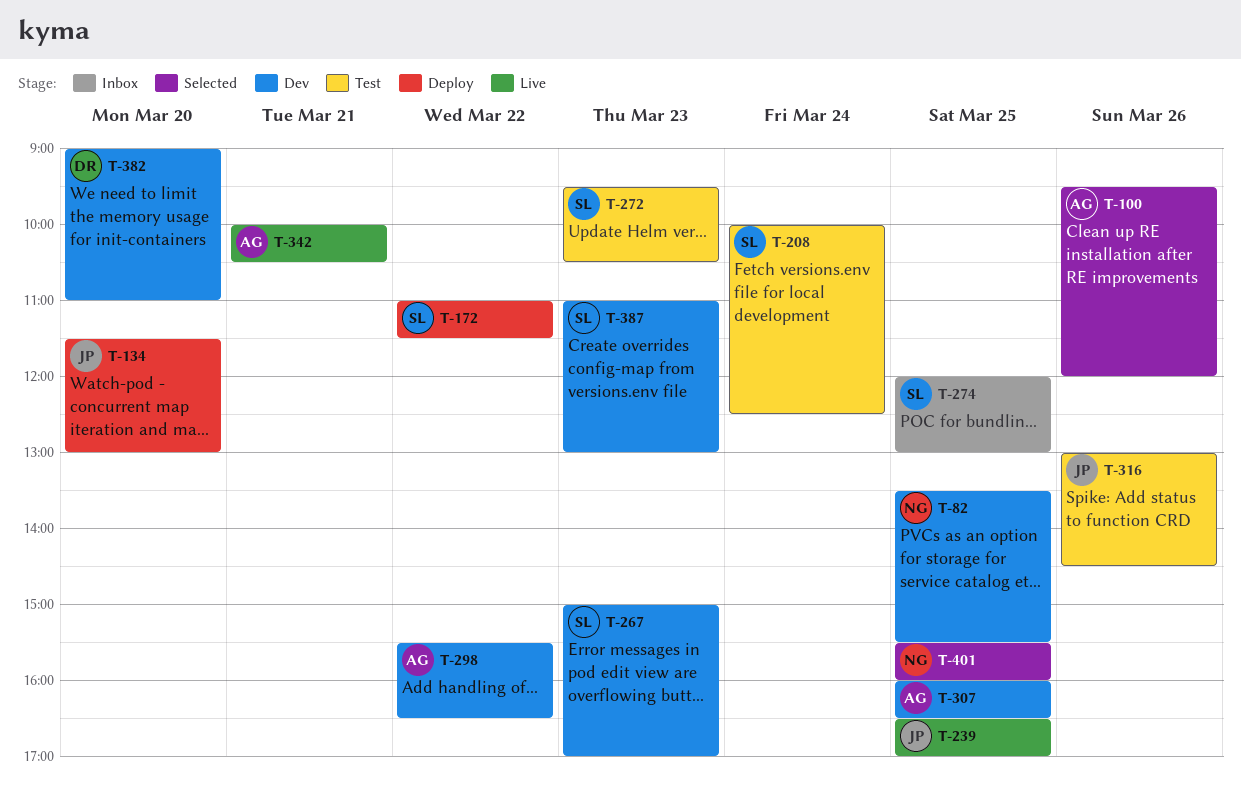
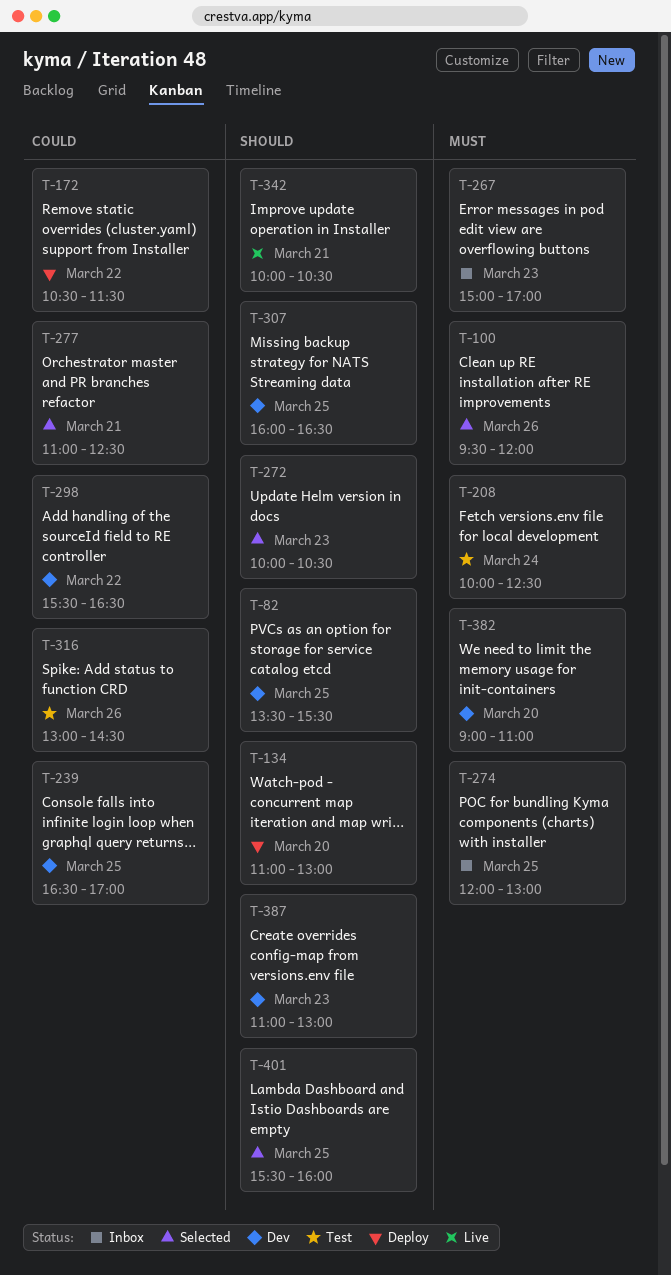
T-134, begins: 11:30 -> 11:00
T-172, begins: 11:00 -> 10:30
T-239, status: Live -> Dev
T-267, status: Dev -> Inbox
T-272, status: Test -> Selected
T-272, begins: 09:30 -> 10:00
T-277: none -> present

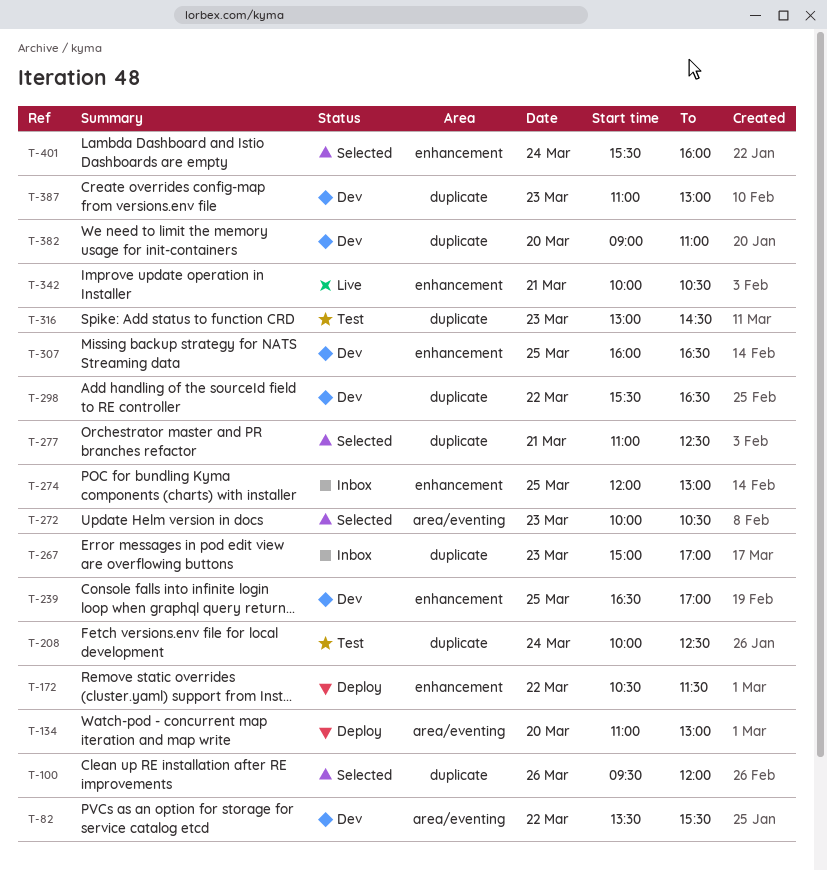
T-82, day: Mar 25 -> Mar 22
T-316, day: Mar 26 -> Mar 23
T-401, day: Mar 25 -> Mar 24

